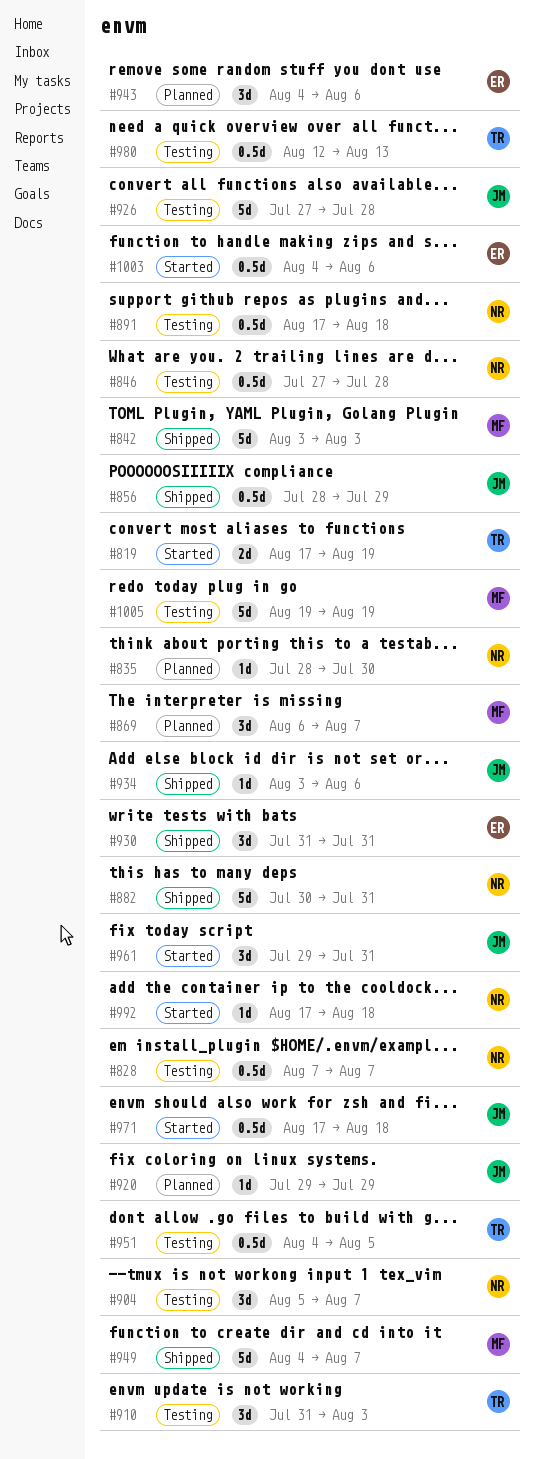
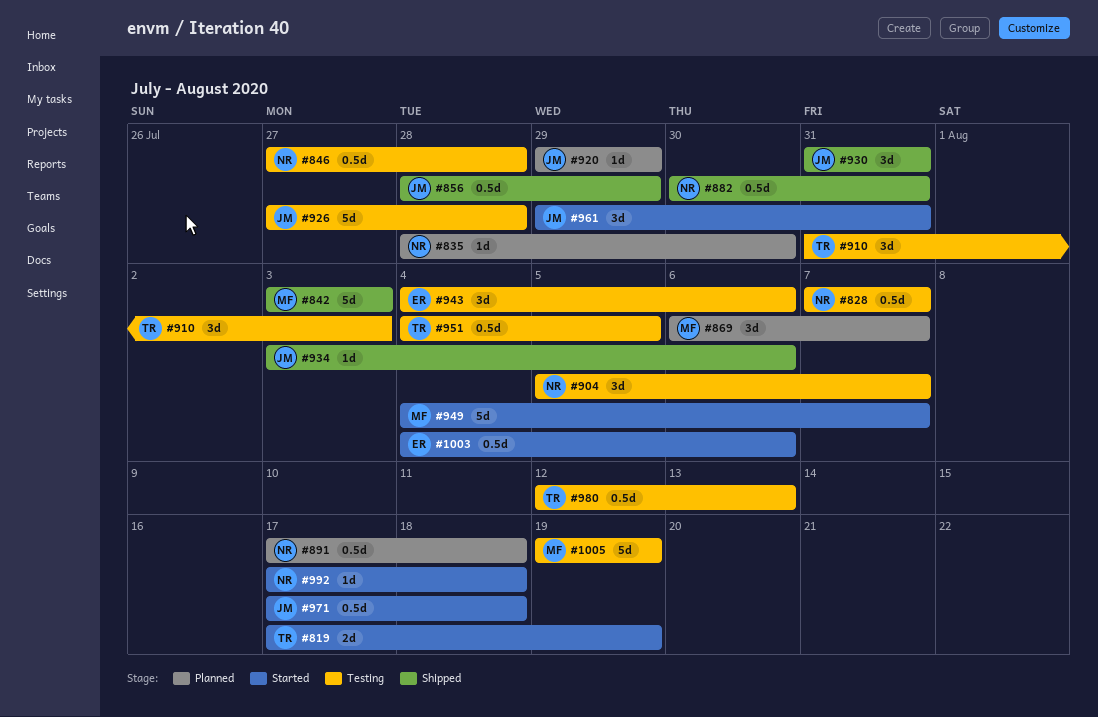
#882, estimate: 5d -> 0.5d
#891, status: Testing -> Planned
#930, owner: ER -> JM
#943, status: Planned -> Testing
#949, status: Shipped -> Started

